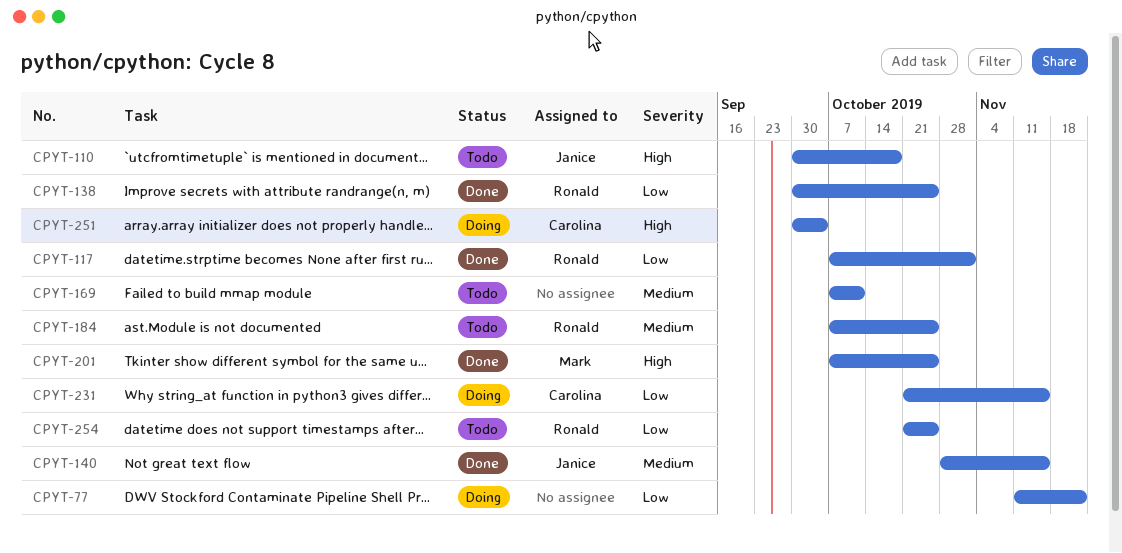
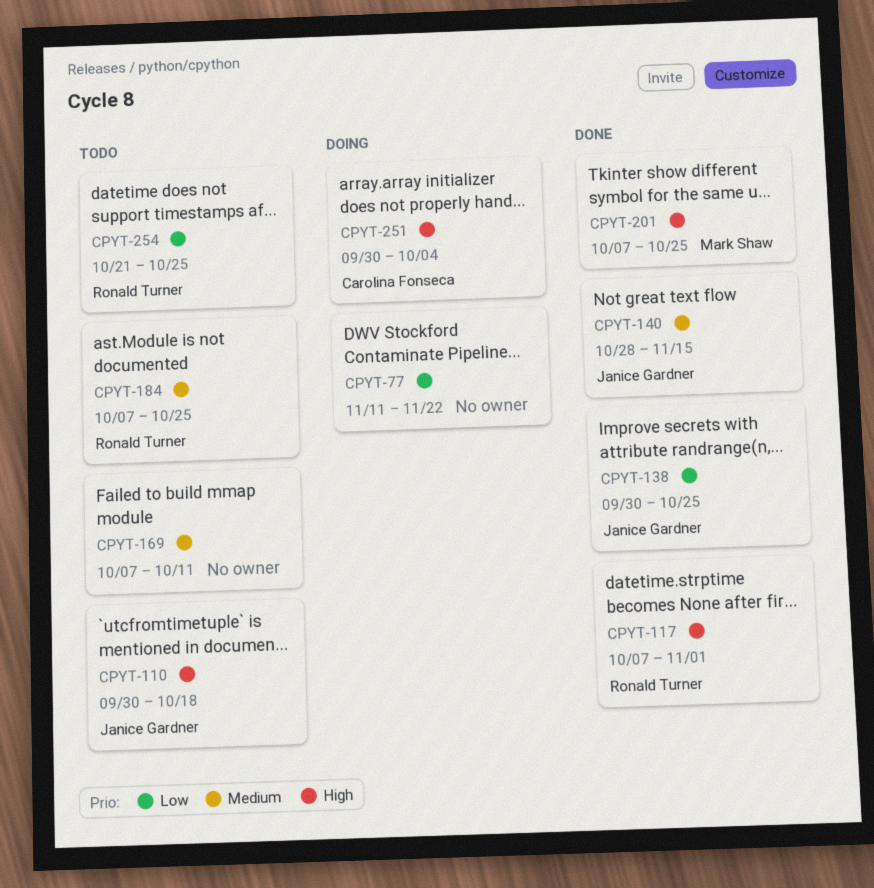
CPYT-117, priority: Low -> High
CPYT-138, owner: Ronald Turner -> Janice Gardner
CPYT-231: present -> none

